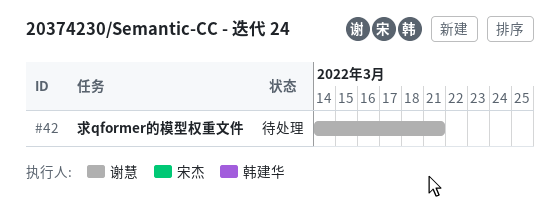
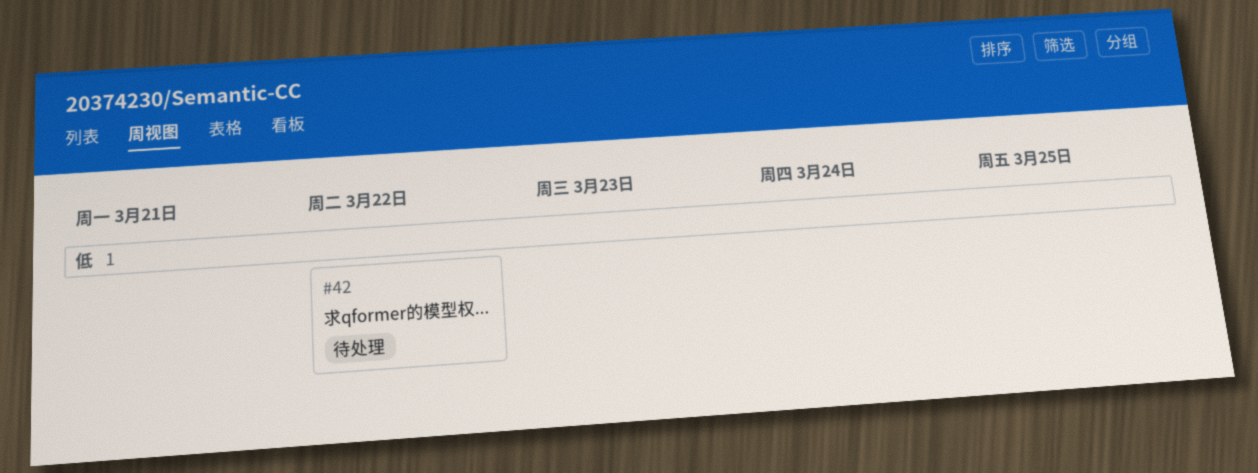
#42, due: Mar 21 -> Mar 22

